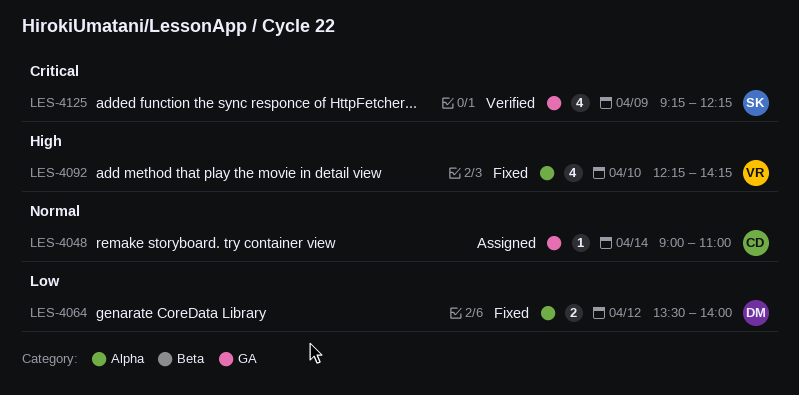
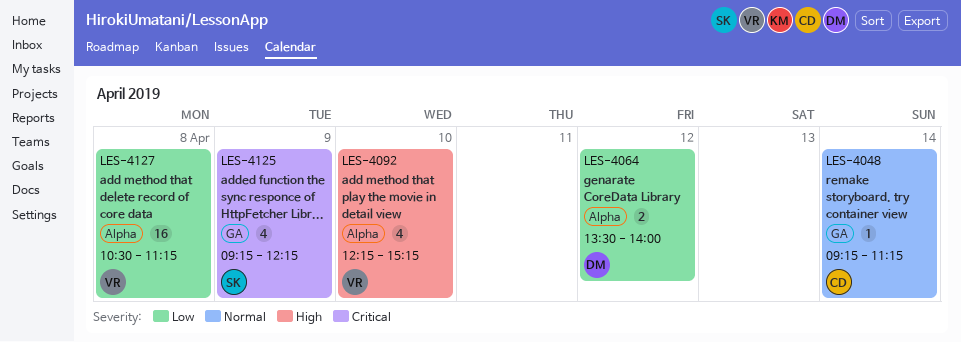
LES-4048, begins: 09:00 -> 09:15
LES-4048, ends: 11:00 -> 11:15
LES-4092, ends: 14:15 -> 15:15
LES-4127: none -> present

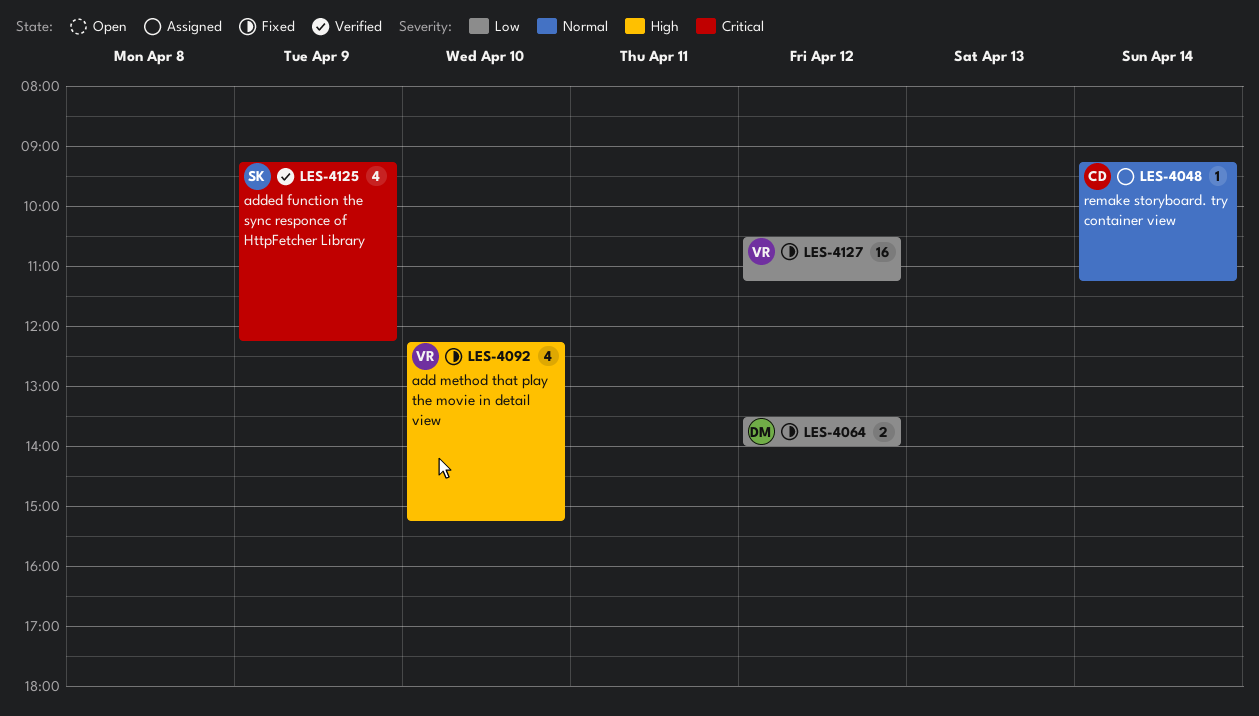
LES-4127, day: Apr 8 -> Apr 12

